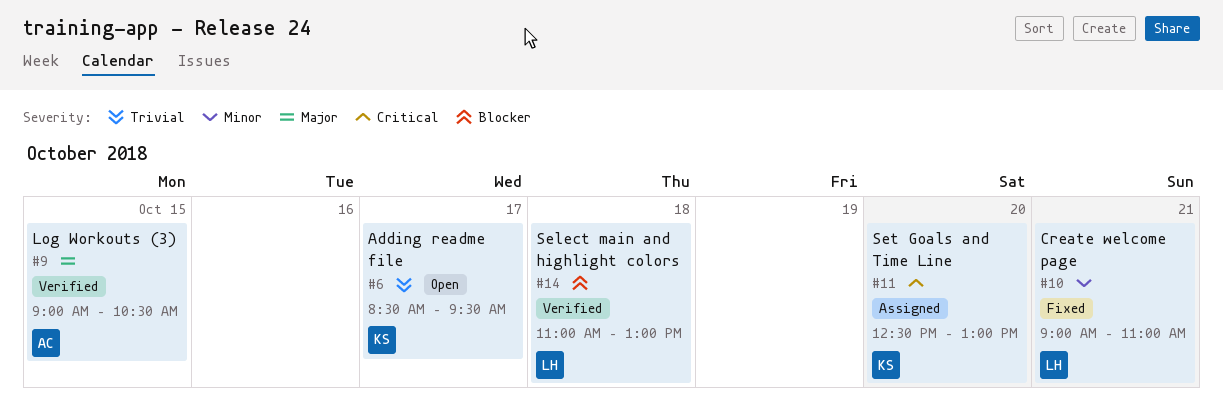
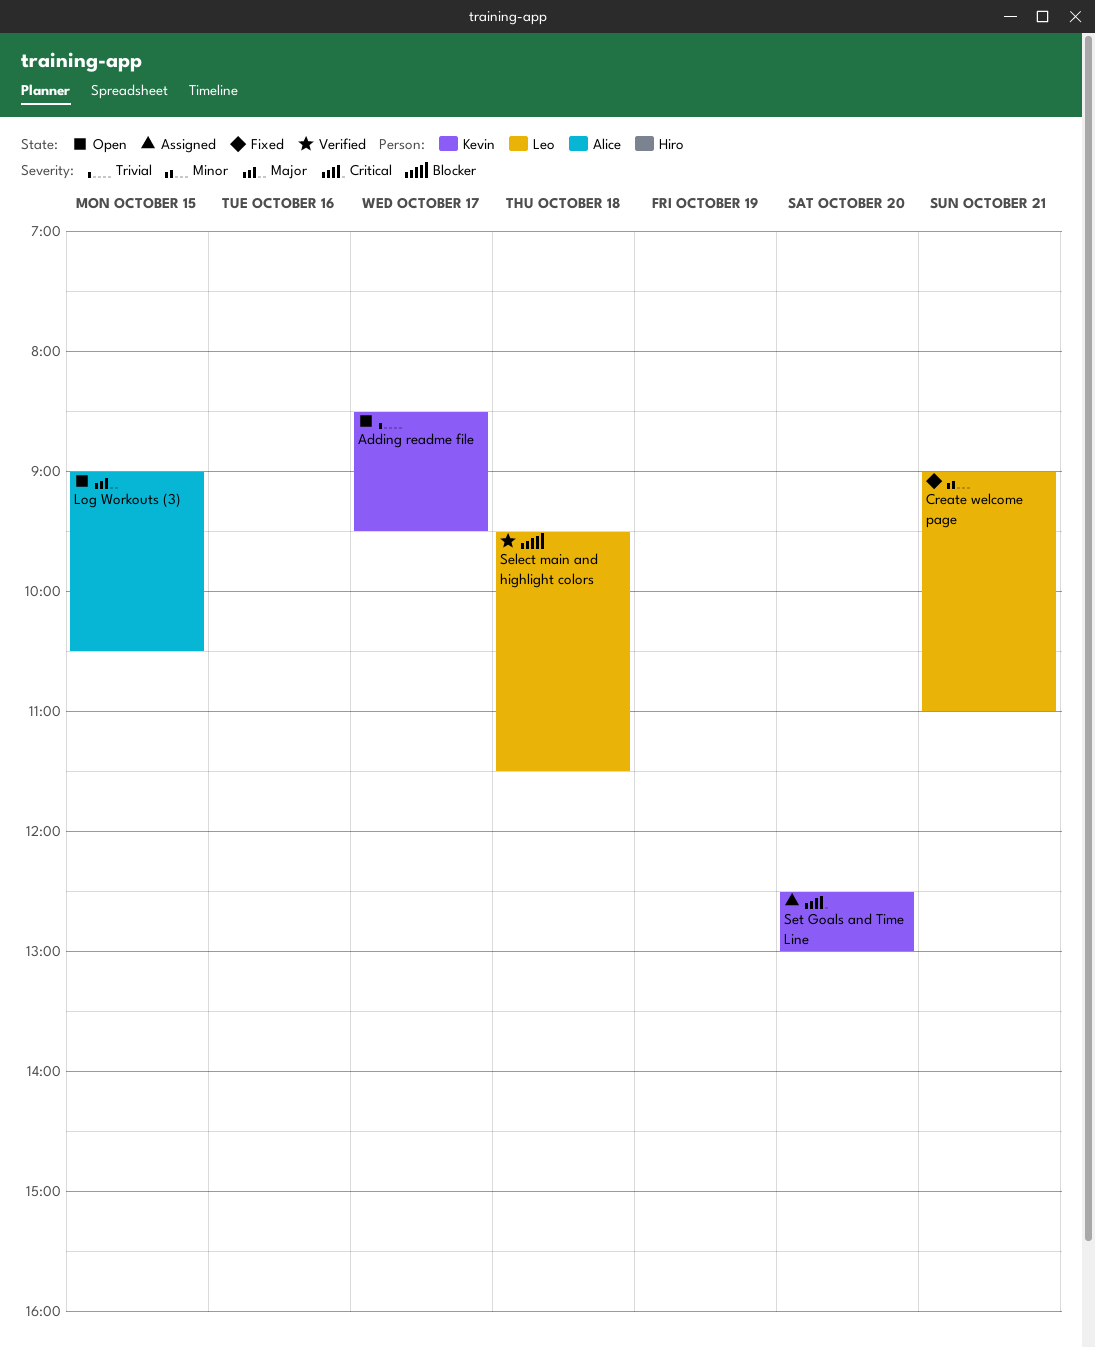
Log Workouts (3), status: Verified -> Open
Select main and highlight colors, begins: 11:00 -> 09:30
Select main and highlight colors, ends: 13:00 -> 11:30

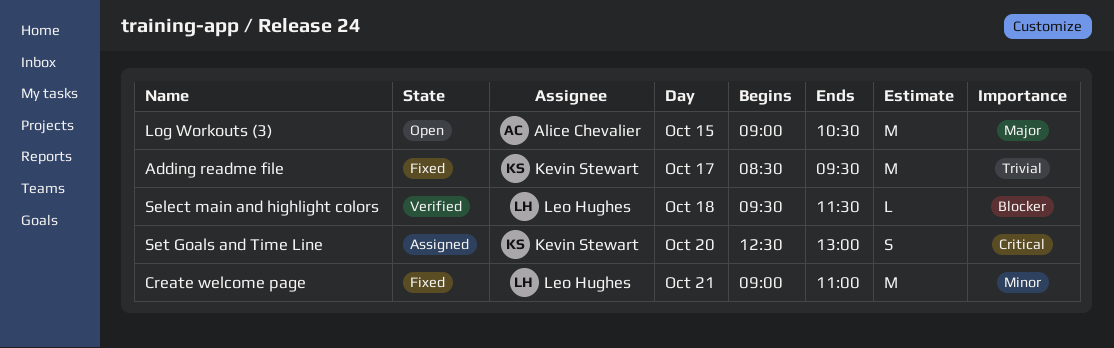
Adding readme file, status: Open -> Fixed

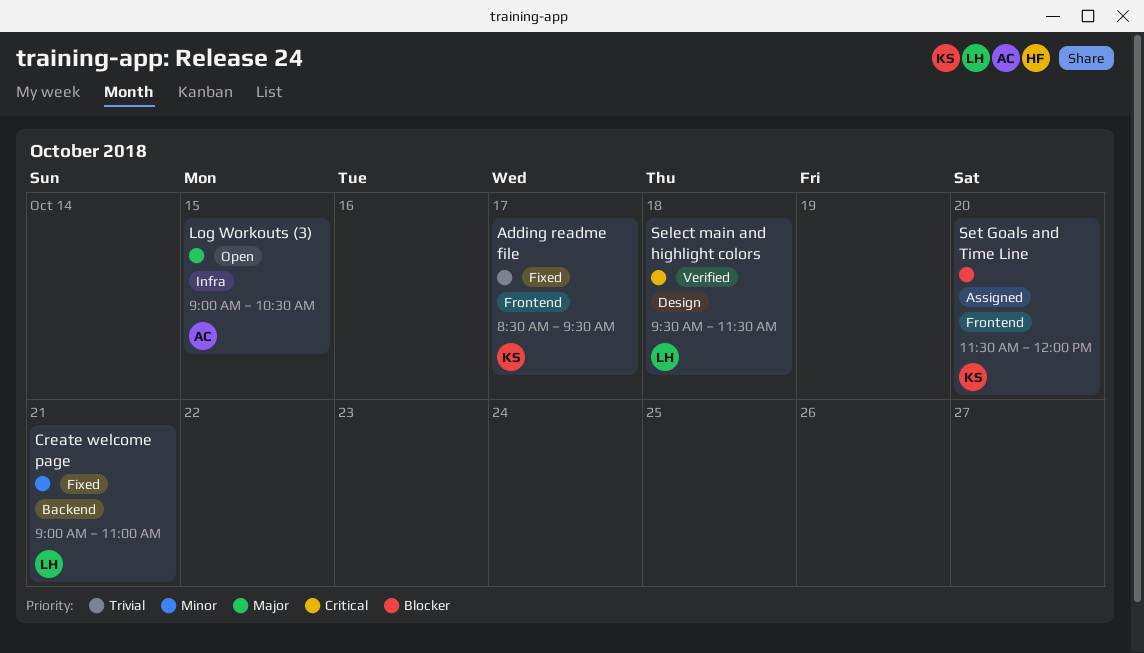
Select main and highlight colors, priority: Blocker -> Critical
Set Goals and Time Line, priority: Critical -> Blocker
Set Goals and Time Line, begins: 12:30 -> 11:30
Set Goals and Time Line, ends: 13:00 -> 12:00

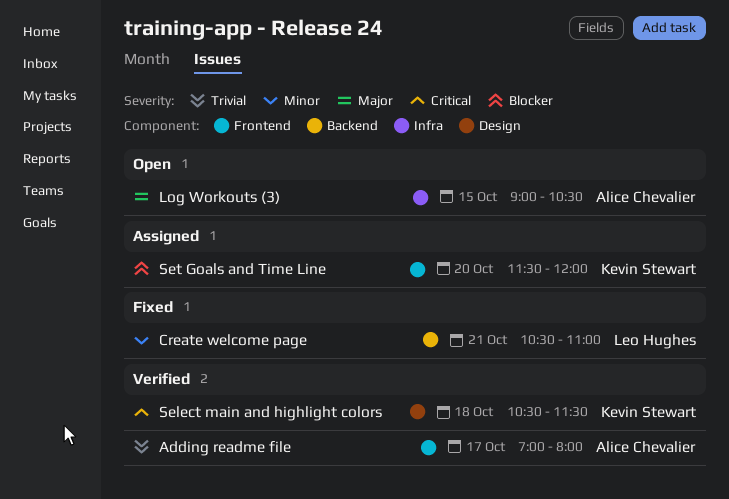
Adding readme file, status: Fixed -> Verified
Adding readme file, owner: Kevin Stewart -> Alice Chevalier
Adding readme file, begins: 08:30 -> 07:00
Adding readme file, ends: 09:30 -> 08:00
Create welcome page, begins: 09:00 -> 10:30
Select main and highlight colors, owner: Leo Hughes -> Kevin Stewart
Select main and highlight colors, begins: 09:30 -> 10:30

